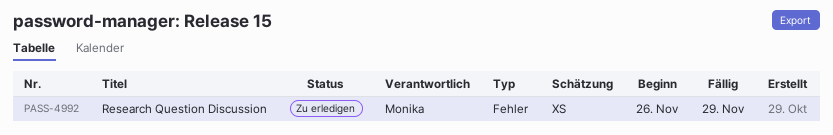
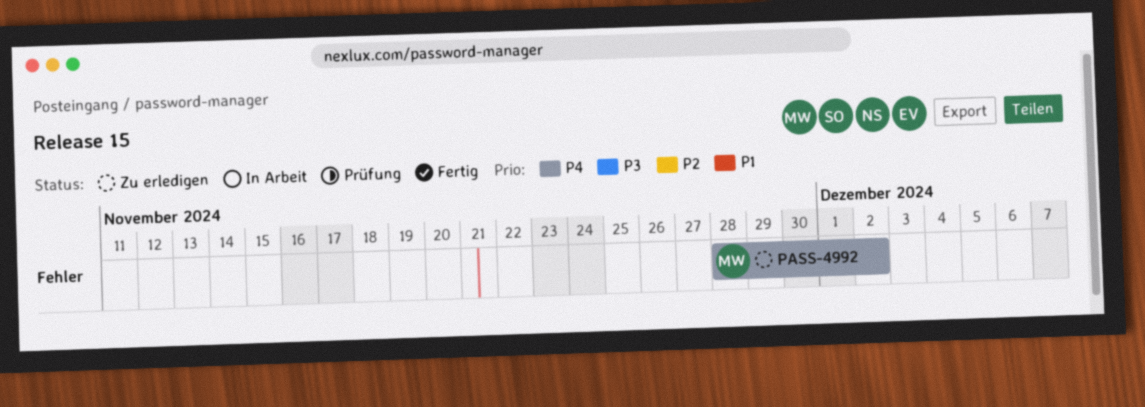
PASS-4992, start: Nov 26 -> Nov 28
PASS-4992, due: Nov 29 -> Dec 2

